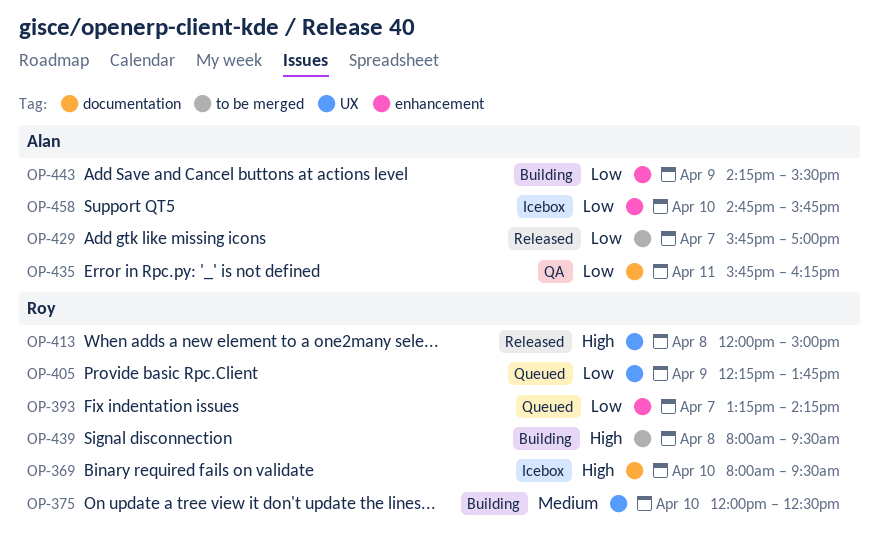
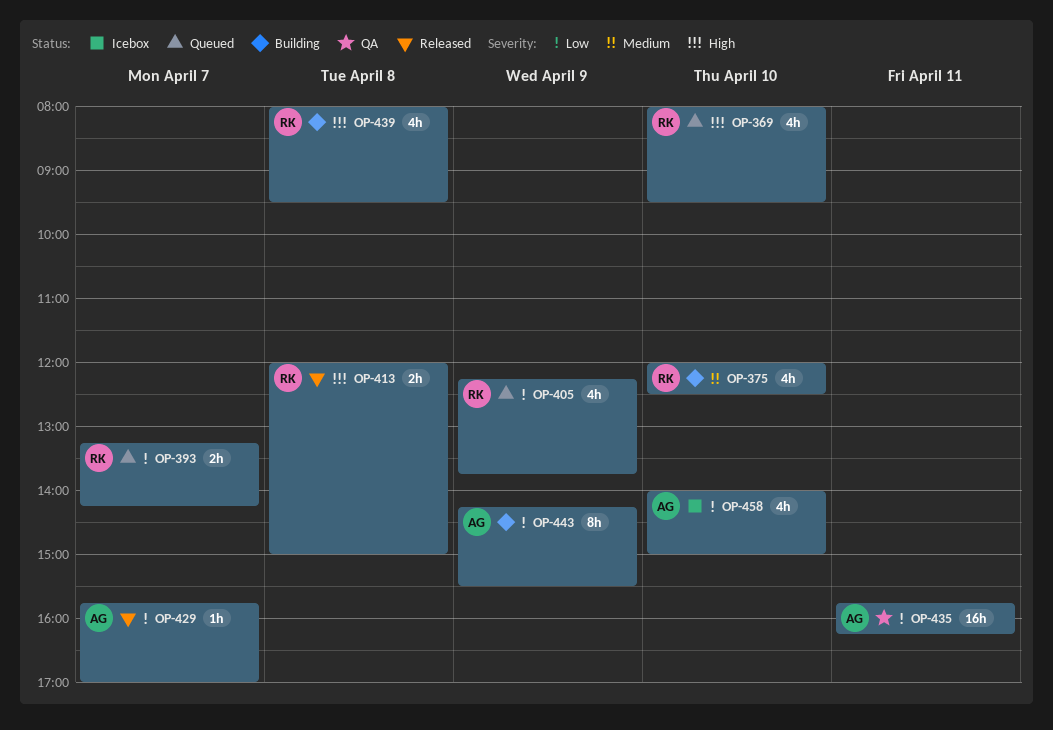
OP-369, status: Icebox -> Queued
OP-458, begins: 14:45 -> 14:00
OP-458, ends: 15:45 -> 15:00

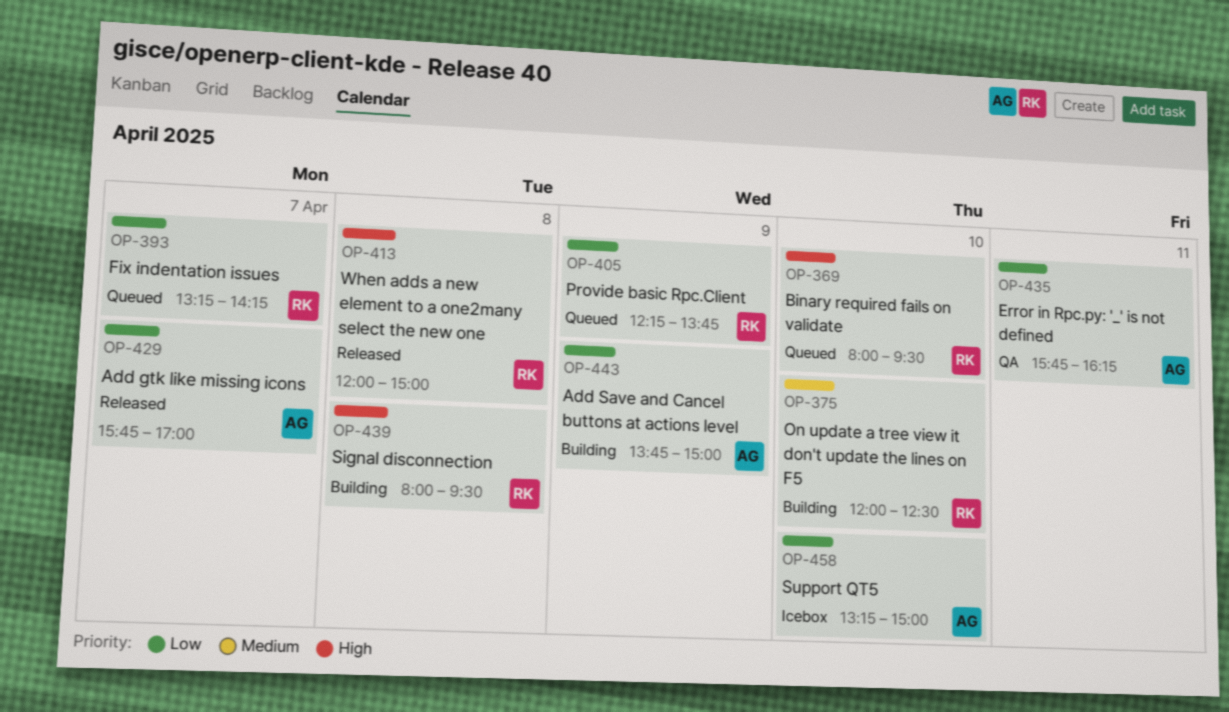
OP-443, begins: 14:15 -> 13:45
OP-443, ends: 15:30 -> 15:00
OP-458, begins: 14:00 -> 13:15

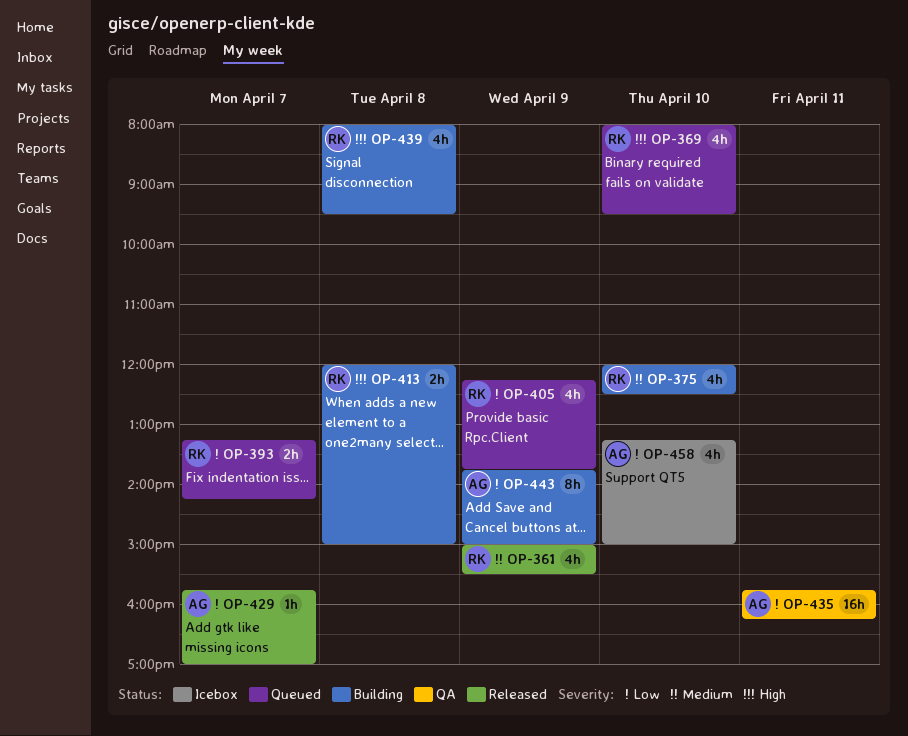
OP-361: none -> present
OP-413, status: Released -> Building

